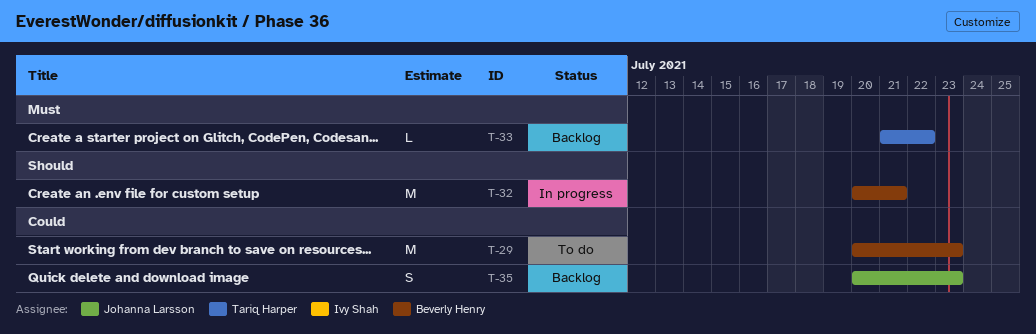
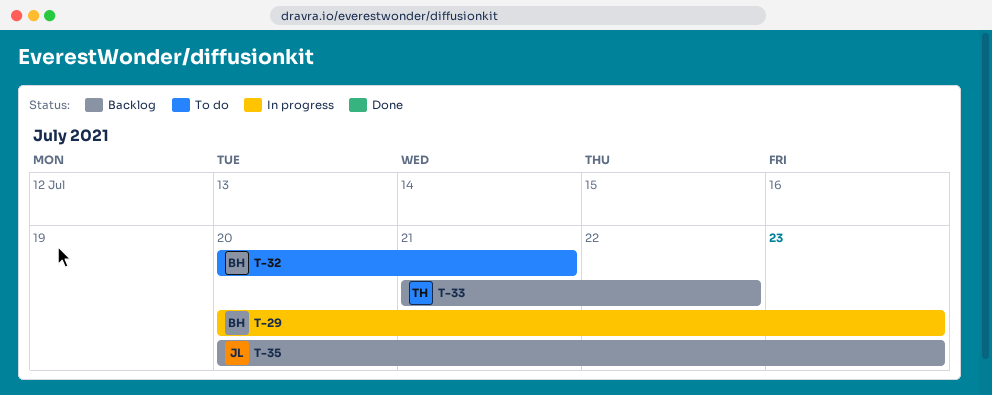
T-29, status: To do -> In progress
T-32, status: In progress -> To do

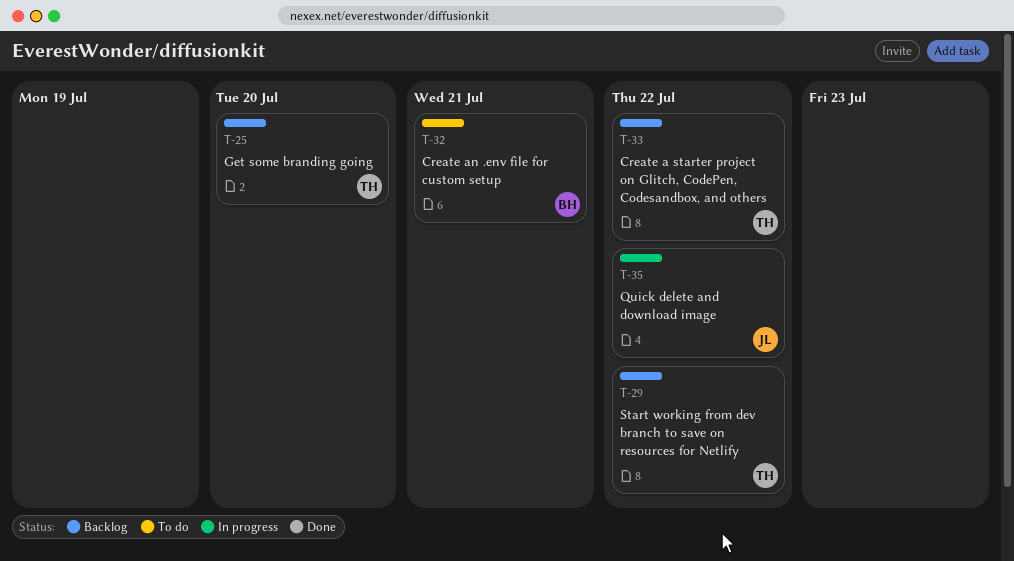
T-25: none -> present
T-29, status: In progress -> Backlog
T-29, owner: BH -> TH
T-29, due: Jul 23 -> Jul 22
T-35, status: Backlog -> In progress
T-35, due: Jul 23 -> Jul 22

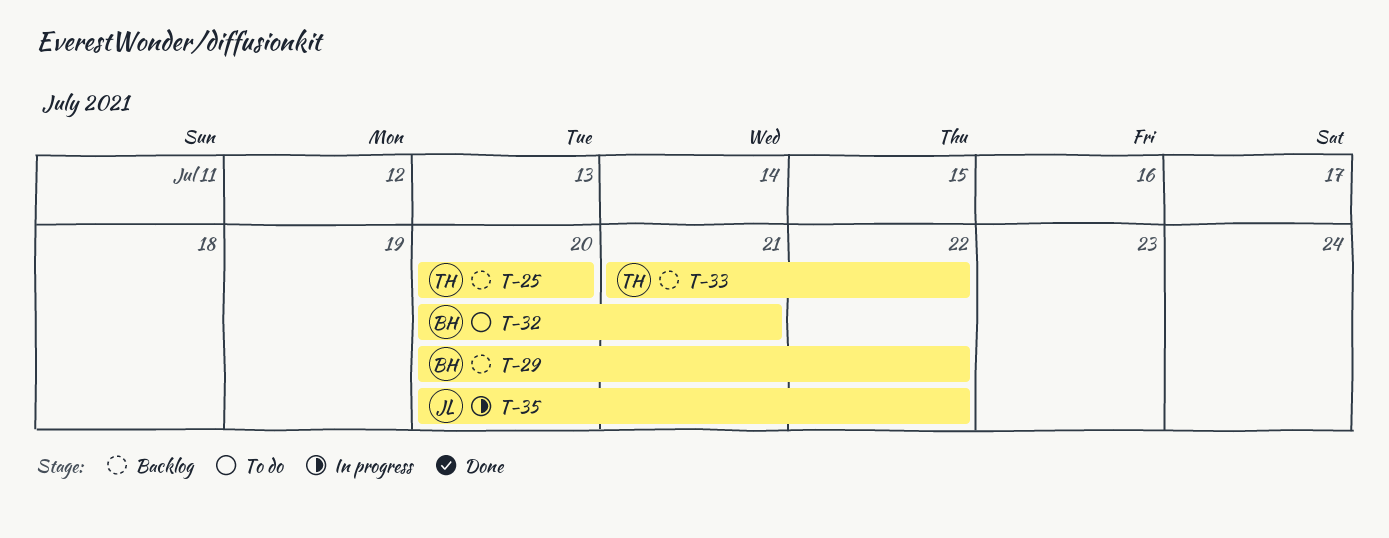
T-29, owner: TH -> BH

